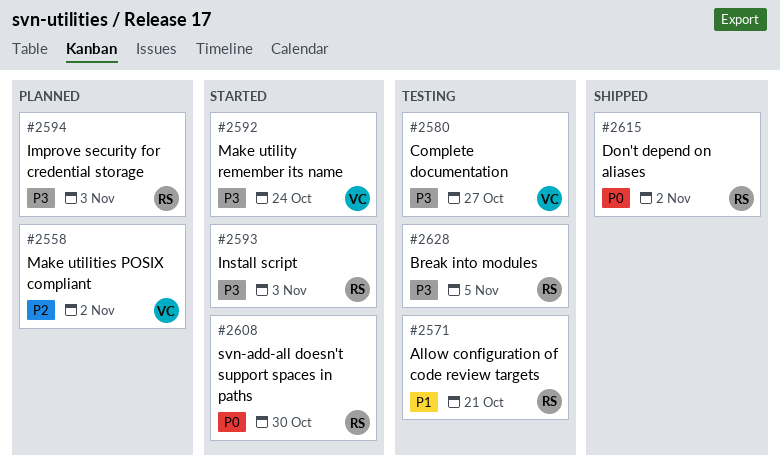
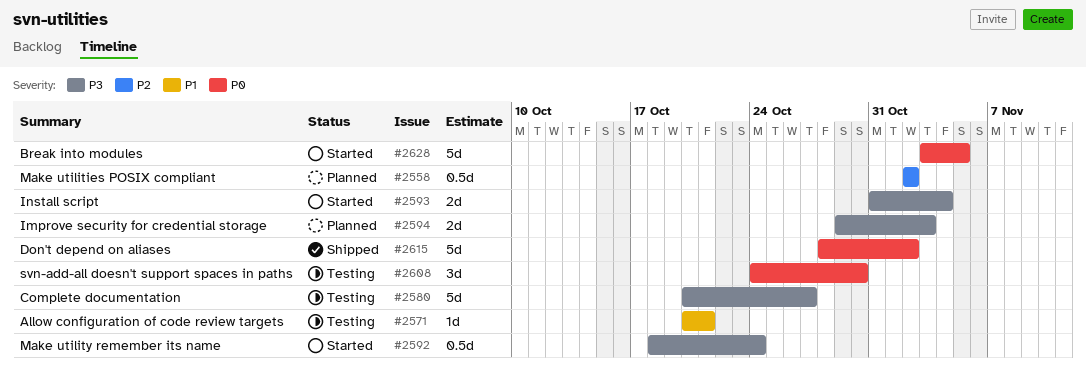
#2593, due: Nov 3 -> Nov 4
#2608, status: Started -> Testing
#2628, status: Testing -> Started
#2628, priority: P3 -> P0

